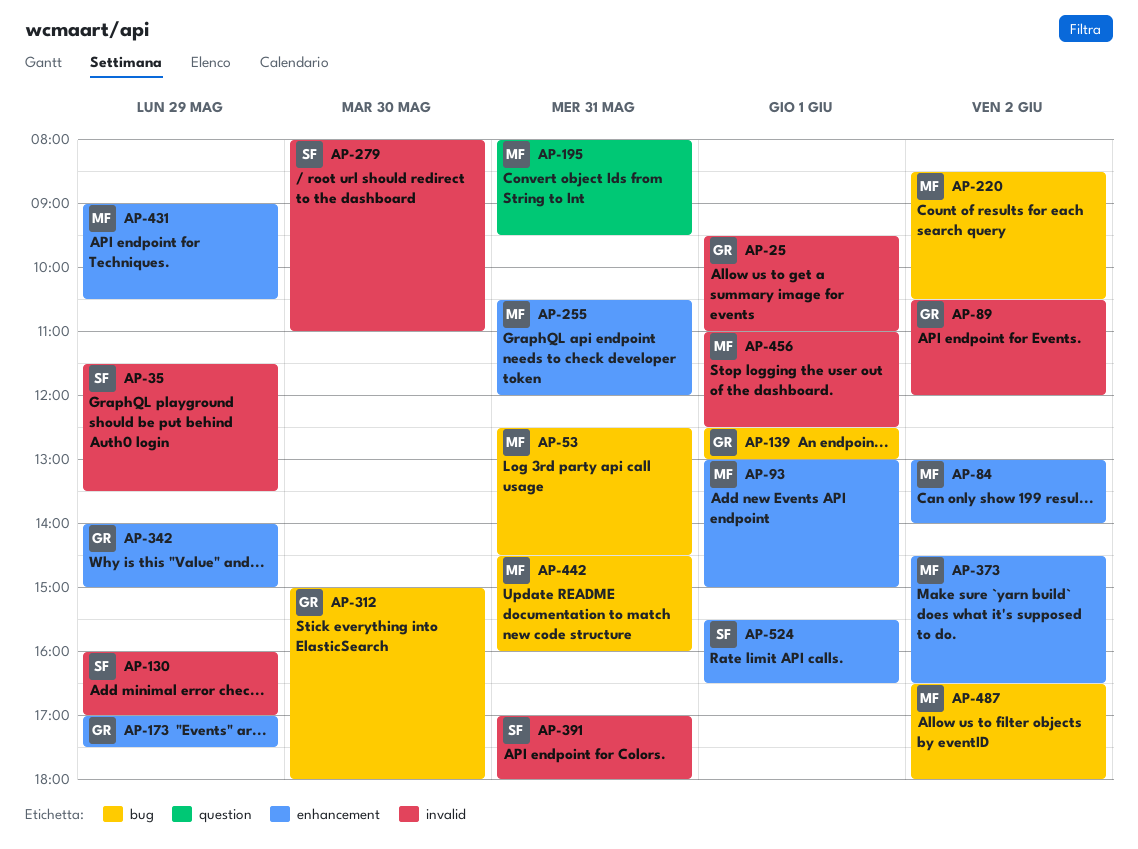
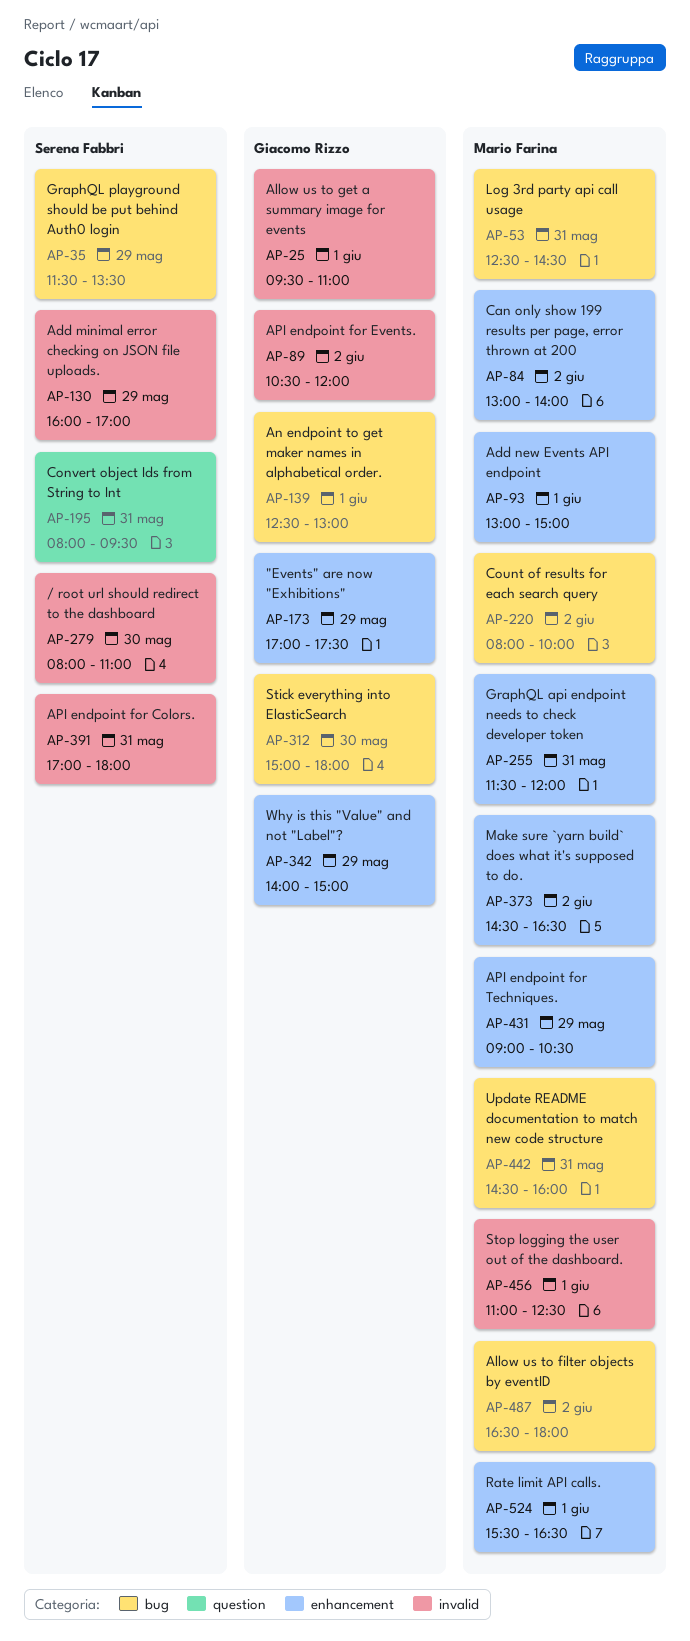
AP-35, label: invalid -> bug
AP-195, owner: Mario Farina -> Serena Fabbri
AP-220, begins: 08:30 -> 08:00
AP-220, ends: 10:30 -> 10:00
AP-255, begins: 10:30 -> 11:30
AP-524, owner: Serena Fabbri -> Mario Farina

